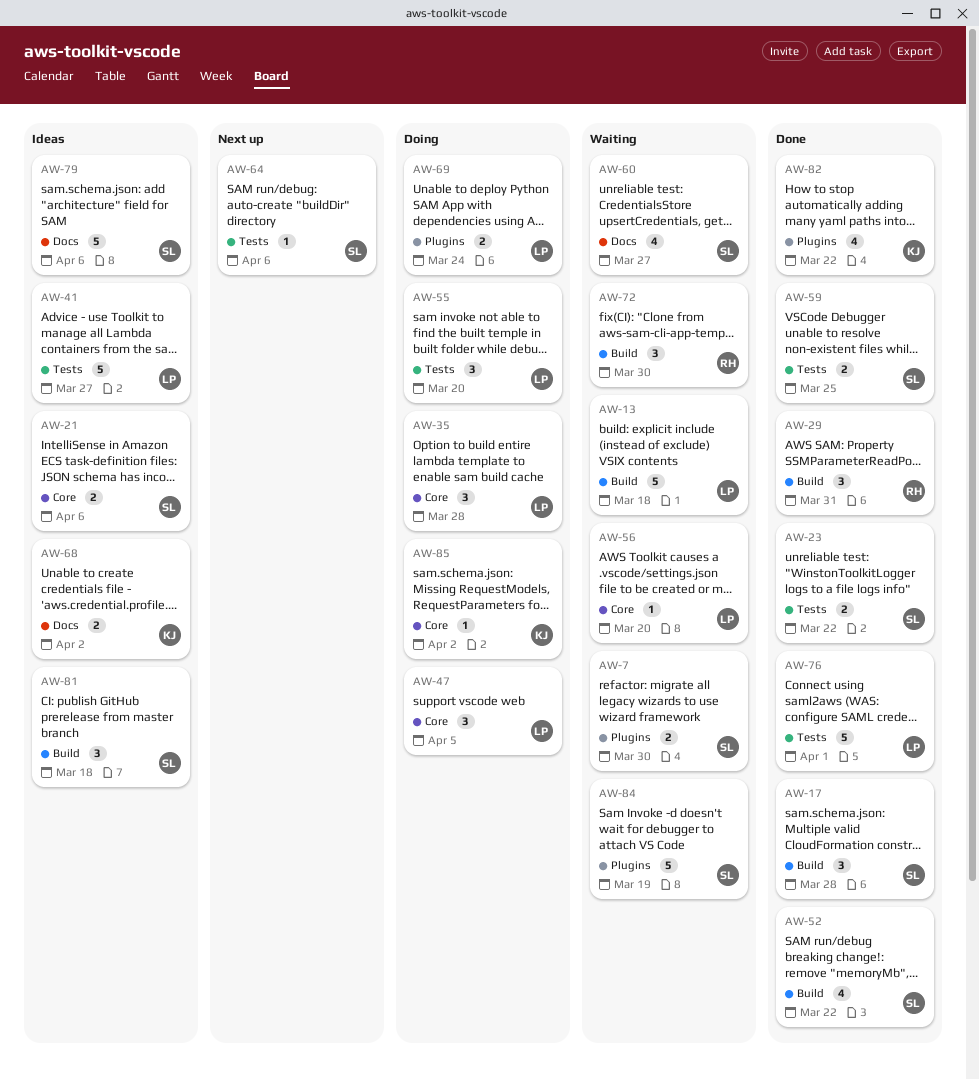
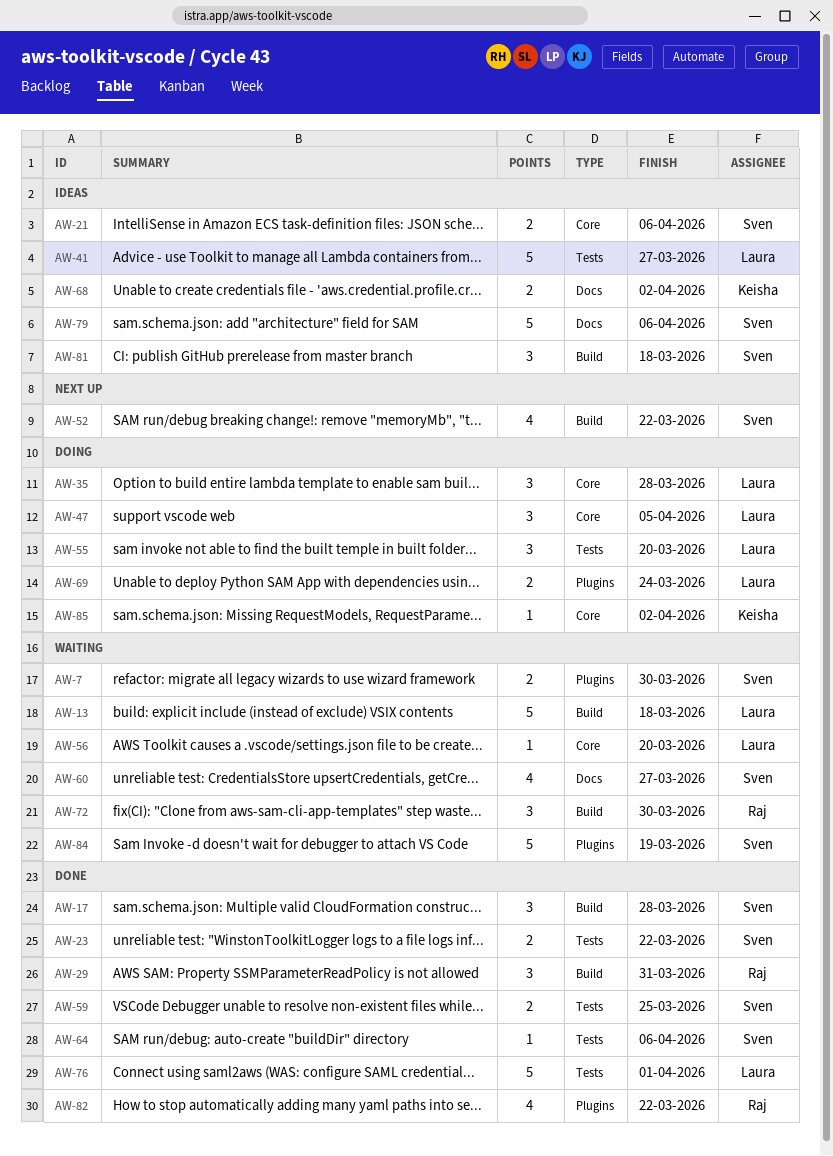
AW-52, status: Done -> Next up
AW-64, status: Next up -> Done
AW-82, owner: Keisha -> Raj

